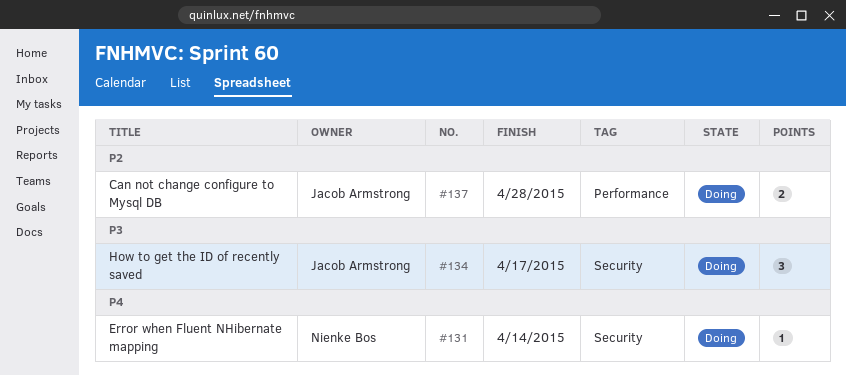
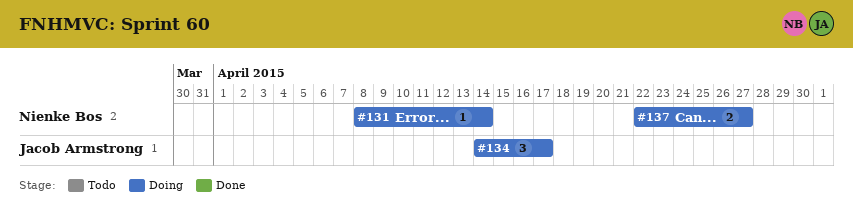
#137, owner: Jacob Armstrong -> Nienke Bos
#137, due: Apr 28 -> Apr 27

